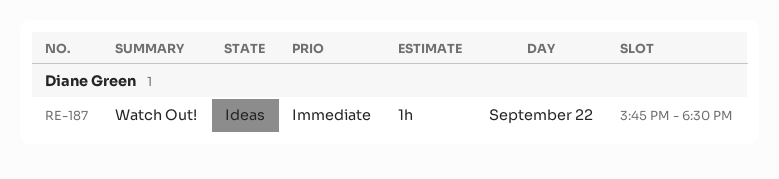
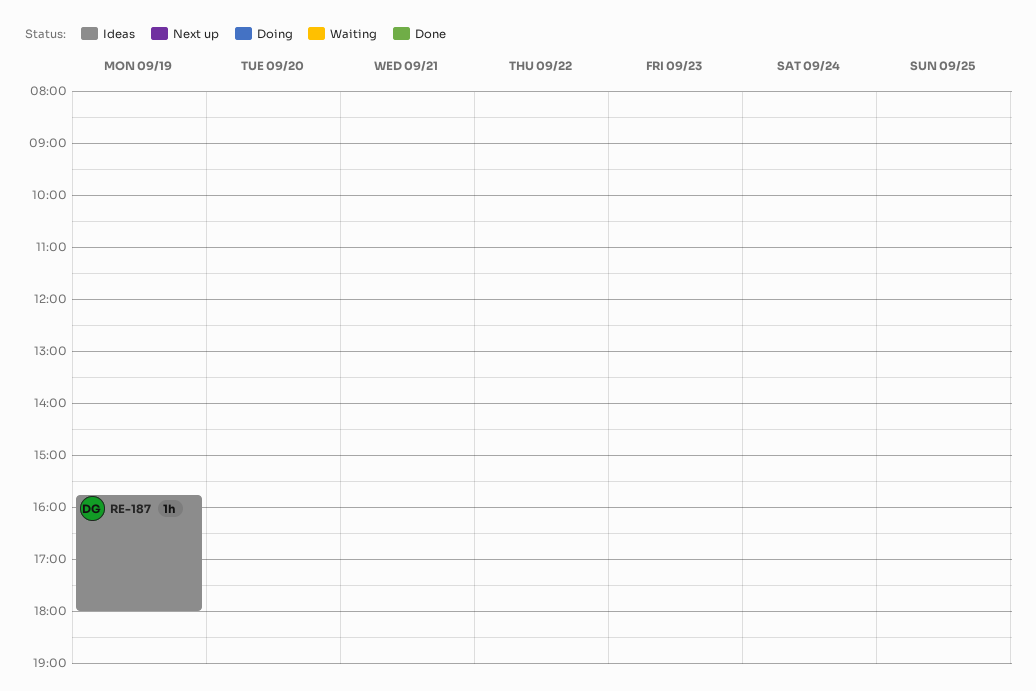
RE-187, day: Sep 22 -> Sep 19
RE-187, ends: 18:30 -> 18:00

